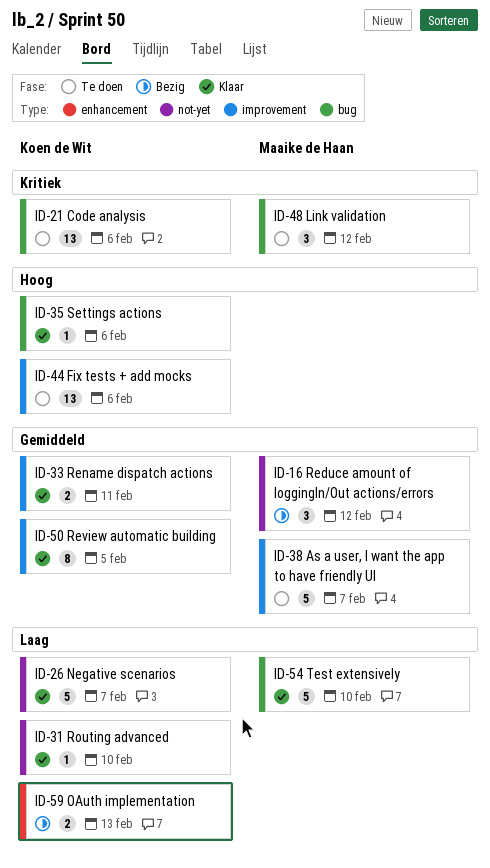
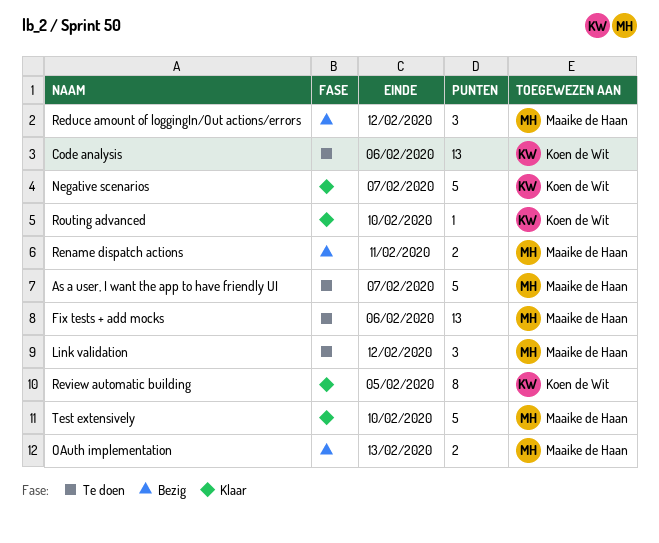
Fix tests + add mocks, owner: Koen de Wit -> Maaike de Haan
OAuth implementation, owner: Koen de Wit -> Maaike de Haan
Rename dispatch actions, status: Klaar -> Bezig
Rename dispatch actions, owner: Koen de Wit -> Maaike de Haan
Settings actions: present -> none

